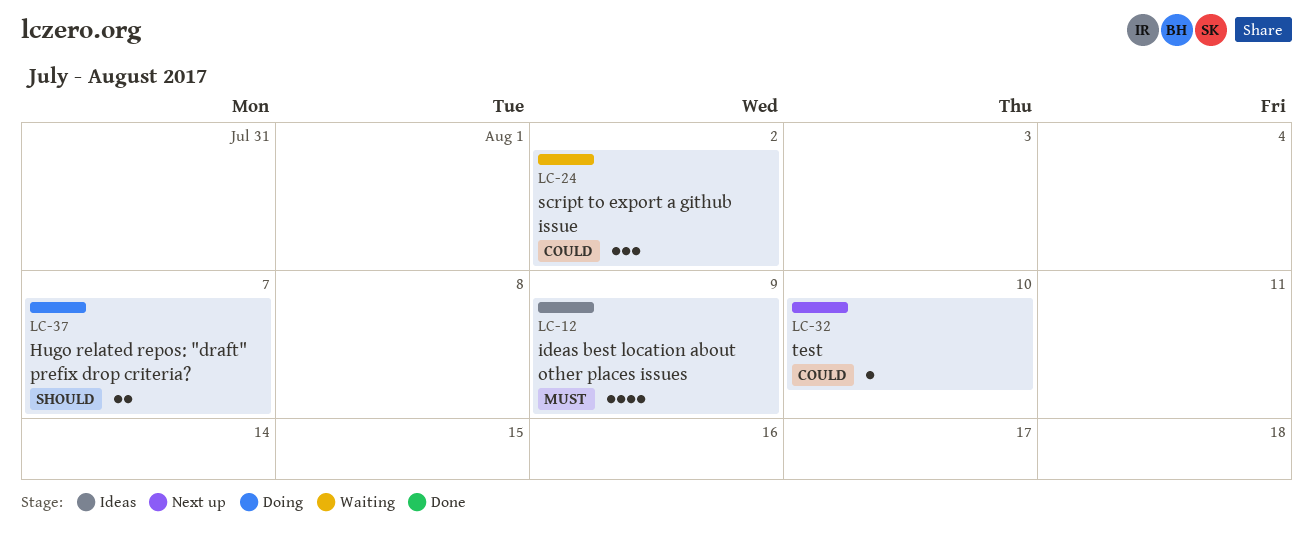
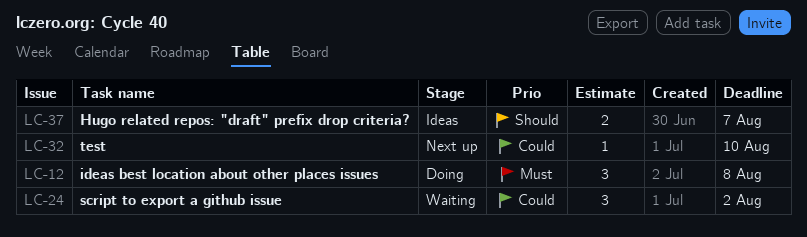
LC-12, status: Ideas -> Doing
LC-12, estimate: 4 -> 3
LC-12, due: Aug 9 -> Aug 8
LC-37, status: Doing -> Ideas

